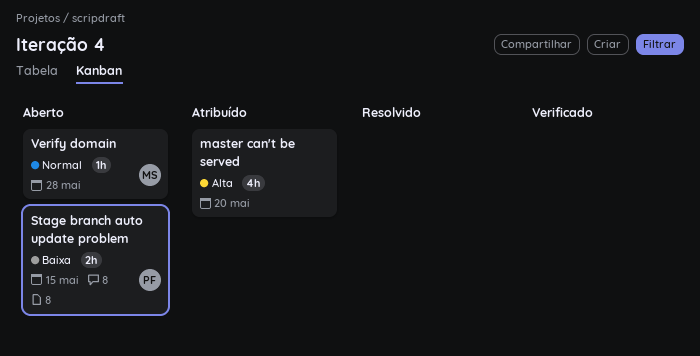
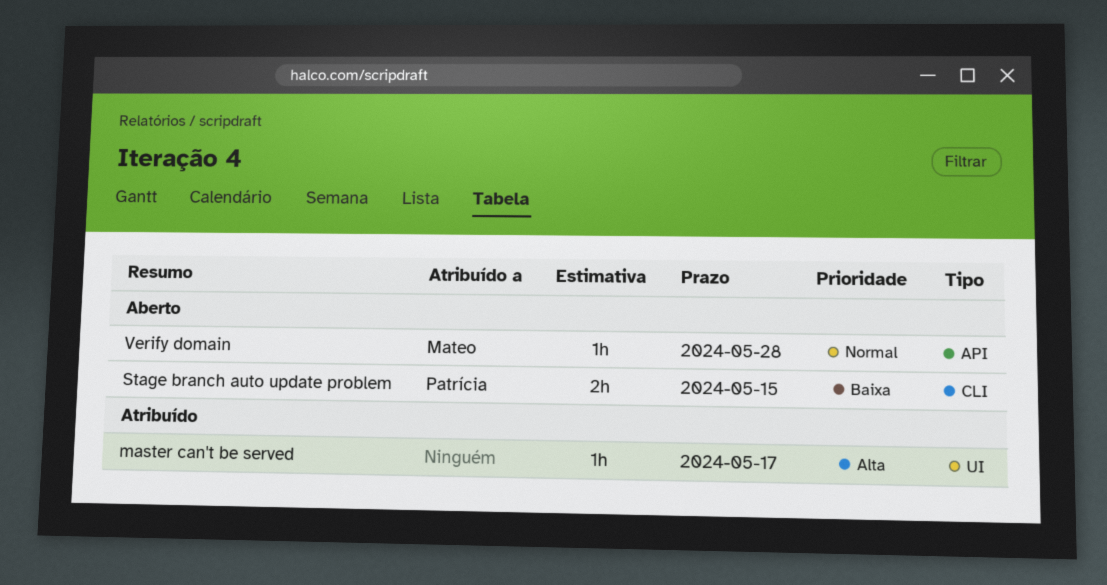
master can't be served, estimate: 4h -> 1h
master can't be served, due: May 20 -> May 17

